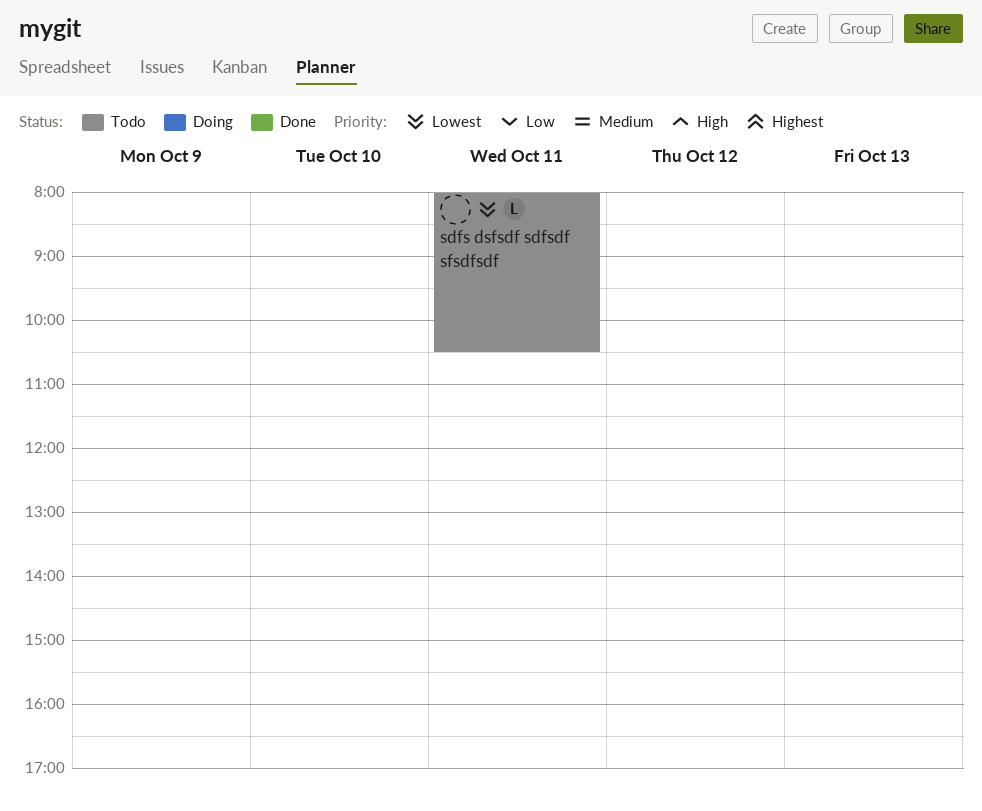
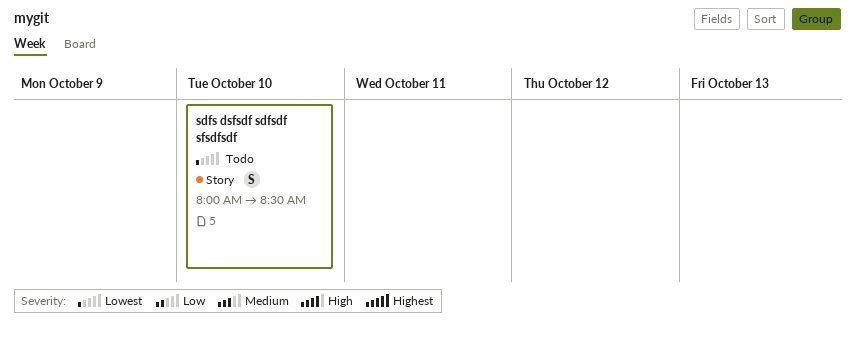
sdfs dsfsdf sdfsdf sfsdfsdf, estimate: L -> S
sdfs dsfsdf sdfsdf sfsdfsdf, day: Oct 11 -> Oct 10
sdfs dsfsdf sdfsdf sfsdfsdf, ends: 10:30 -> 08:30

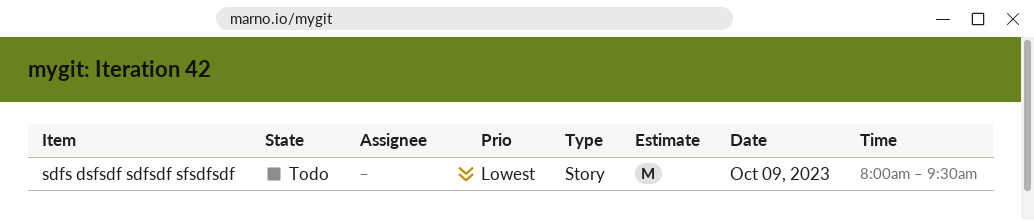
sdfs dsfsdf sdfsdf sfsdfsdf, estimate: S -> M
sdfs dsfsdf sdfsdf sfsdfsdf, day: Oct 10 -> Oct 9
sdfs dsfsdf sdfsdf sfsdfsdf, ends: 08:30 -> 09:30

